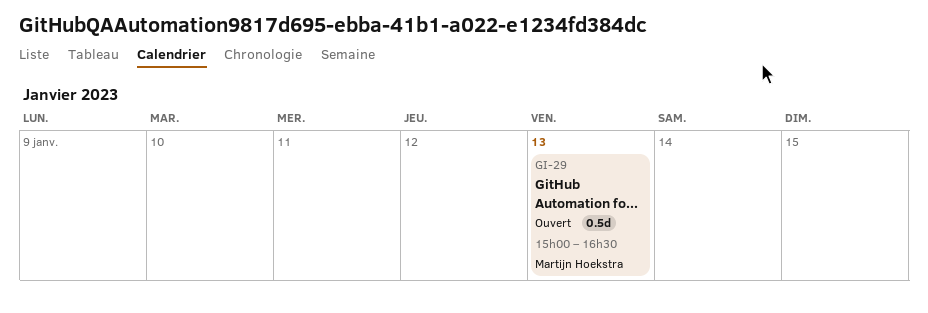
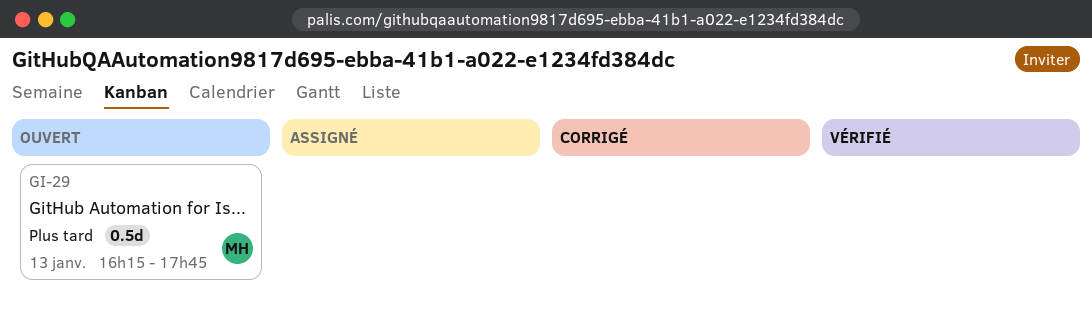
GI-29, begins: 15:00 -> 16:15
GI-29, ends: 16:30 -> 17:45

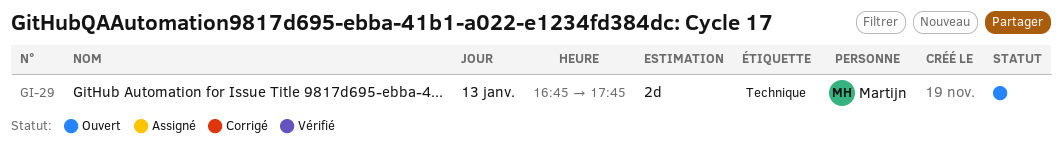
GI-29, estimate: 0.5d -> 2d
GI-29, begins: 16:15 -> 16:45

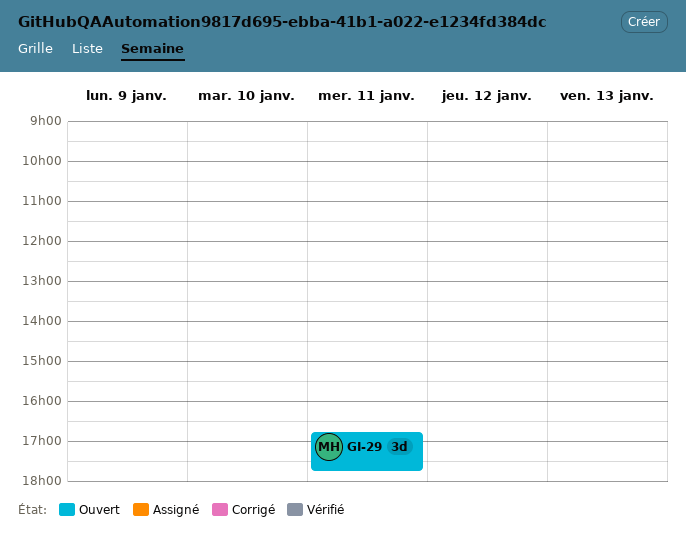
GI-29, estimate: 2d -> 3d
GI-29, day: Jan 13 -> Jan 11

